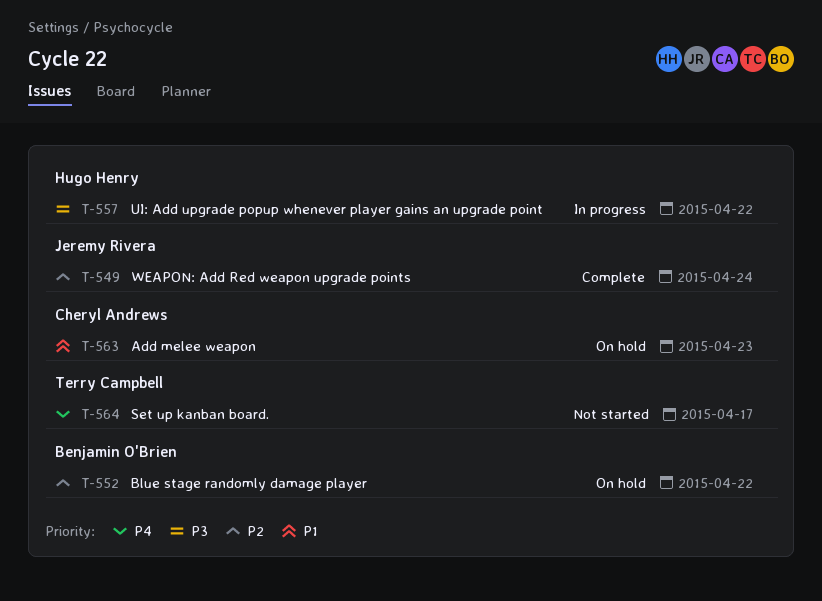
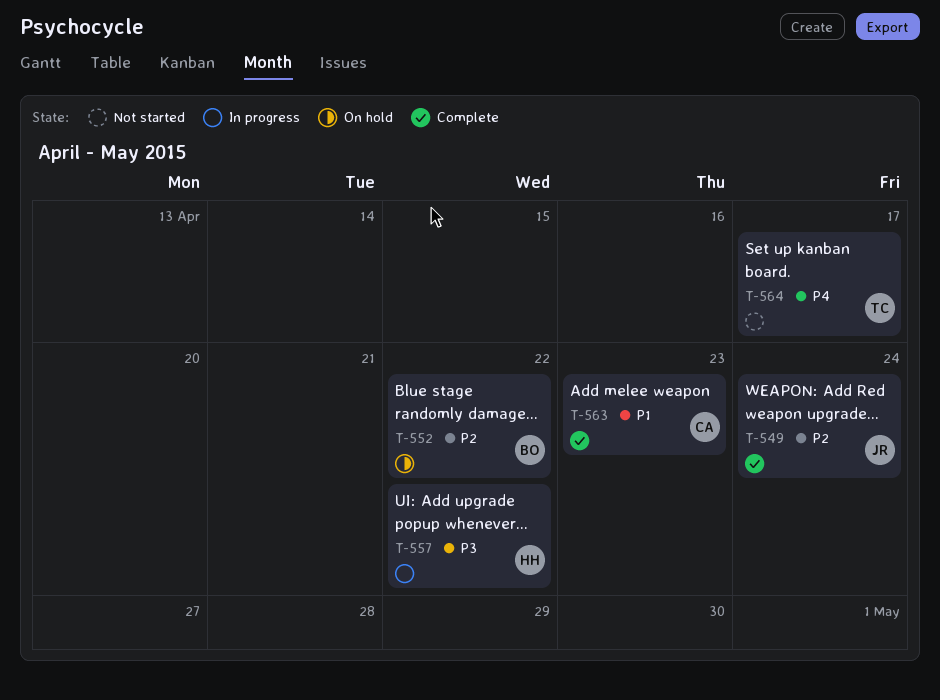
T-563, status: On hold -> Complete

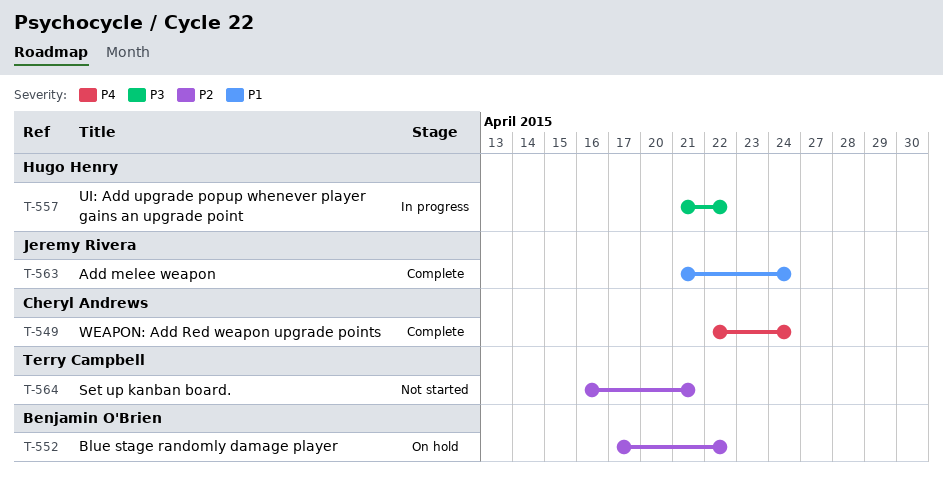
T-549, owner: Jeremy Rivera -> Cheryl Andrews
T-549, priority: P2 -> P4
T-563, owner: Cheryl Andrews -> Jeremy Rivera
T-563, due: Apr 23 -> Apr 24
T-564, priority: P4 -> P2
T-564, due: Apr 17 -> Apr 21

